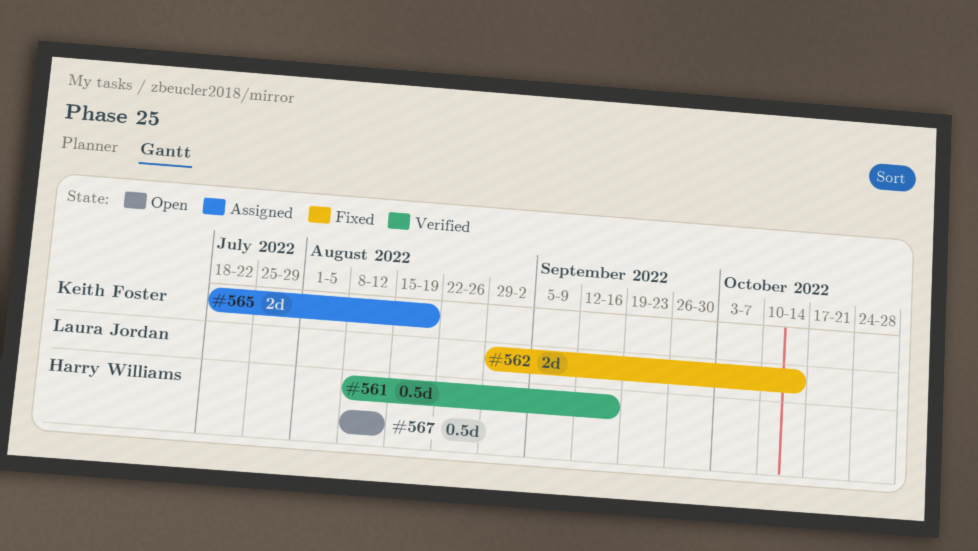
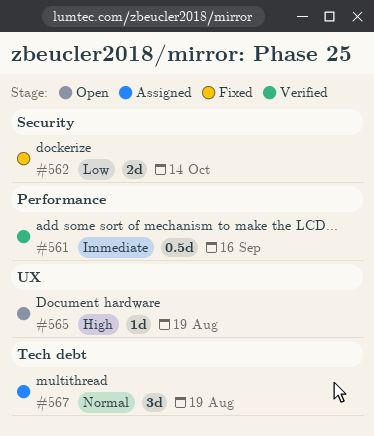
#565, status: Assigned -> Open
#565, estimate: 2d -> 1d
#567, status: Open -> Assigned
#567, estimate: 0.5d -> 3d
#567, due: Aug 12 -> Aug 19

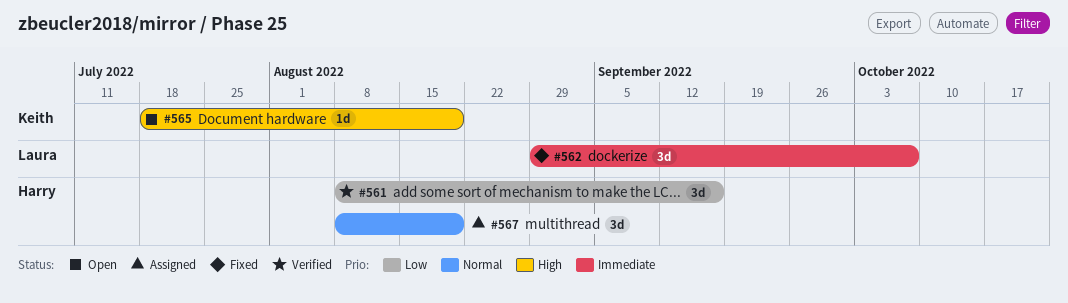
#561, priority: Immediate -> Low
#561, estimate: 0.5d -> 3d
#562, priority: Low -> Immediate
#562, estimate: 2d -> 3d
#562, due: Oct 14 -> Oct 7

